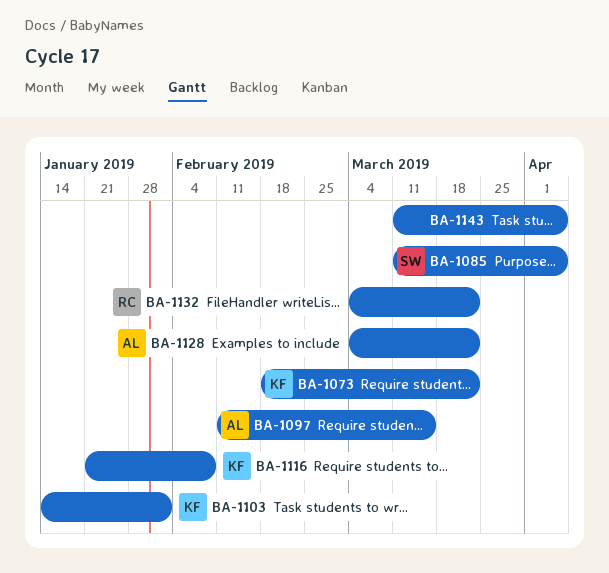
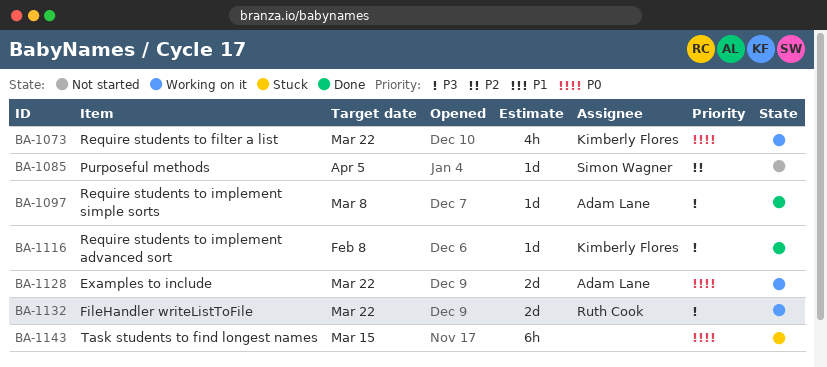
BA-1097, due: Mar 15 -> Mar 8
BA-1103: present -> none
BA-1143, due: Apr 5 -> Mar 15

